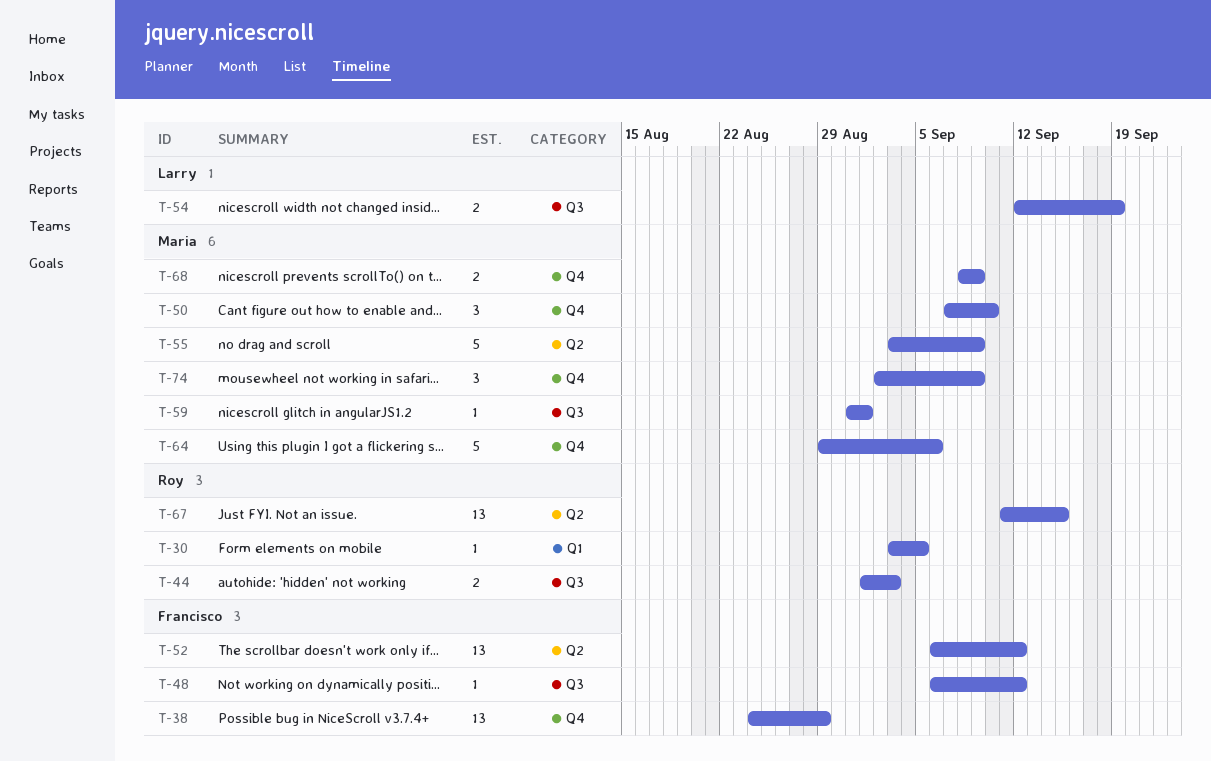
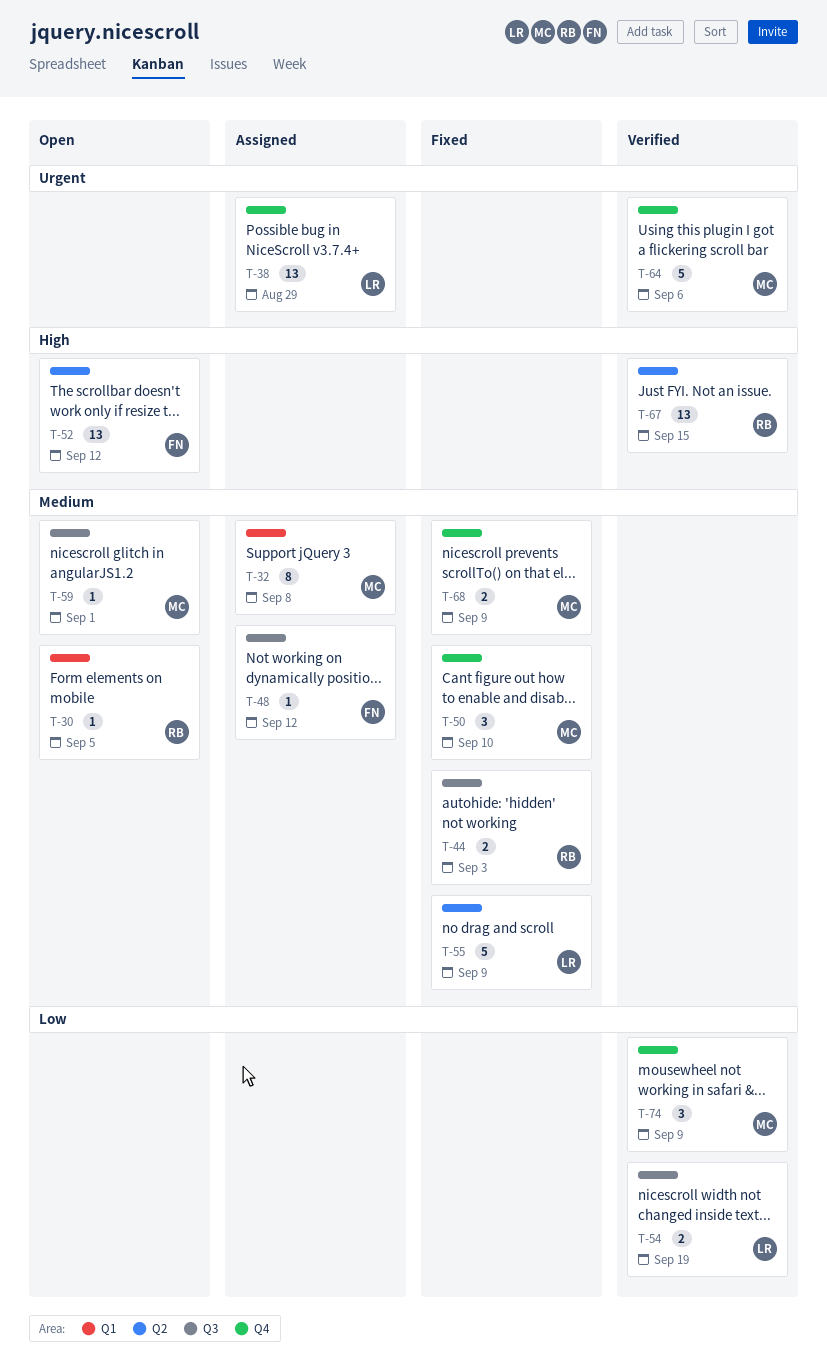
T-32: none -> present
T-38, owner: Francisco -> Larry
T-55, owner: Maria -> Larry

